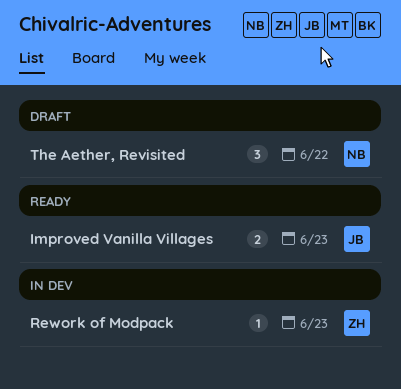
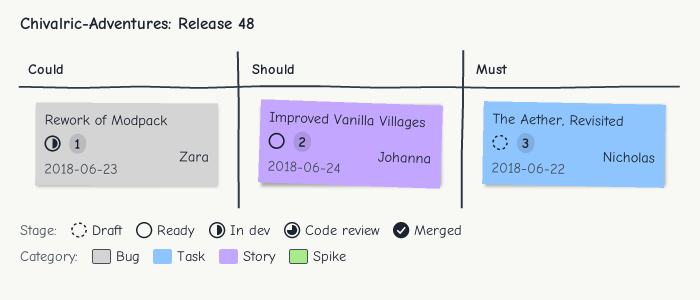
Improved Vanilla Villages, due: Jun 23 -> Jun 24

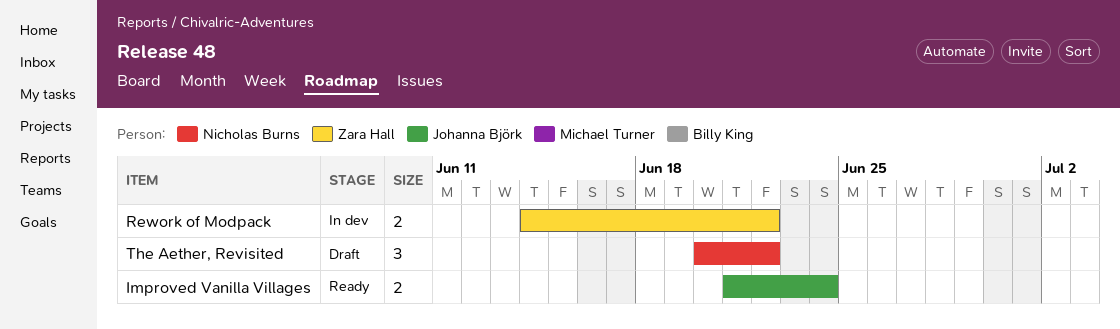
Rework of Modpack, estimate: 1 -> 2
Rework of Modpack, due: Jun 23 -> Jun 22

